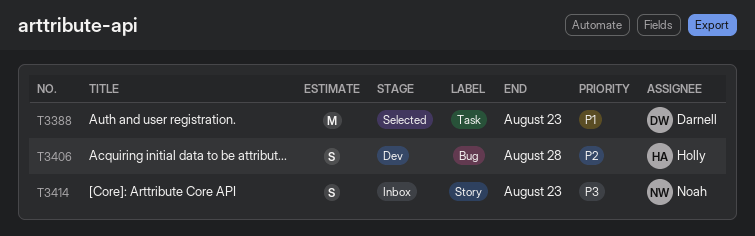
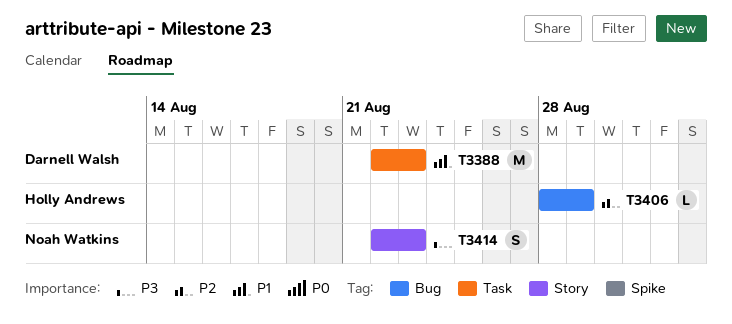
T3406, estimate: S -> L
T3406, due: Aug 28 -> Aug 29

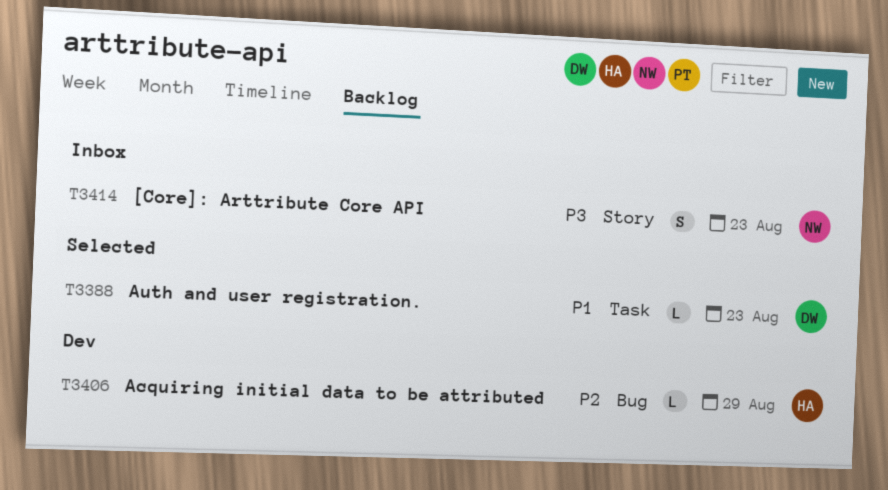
T3388, estimate: M -> L

